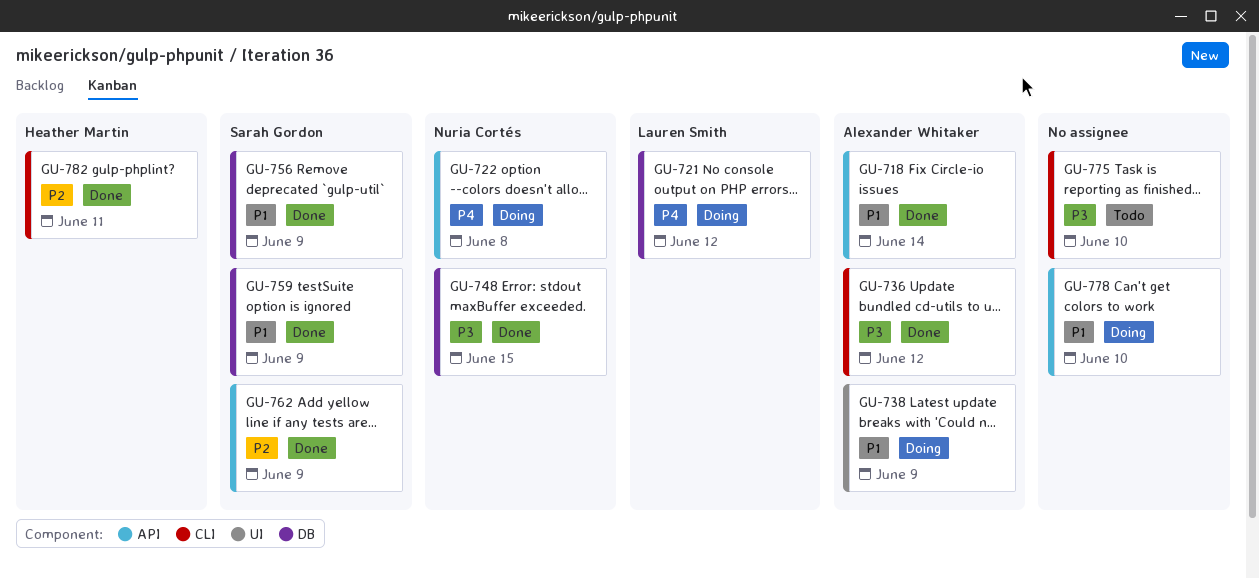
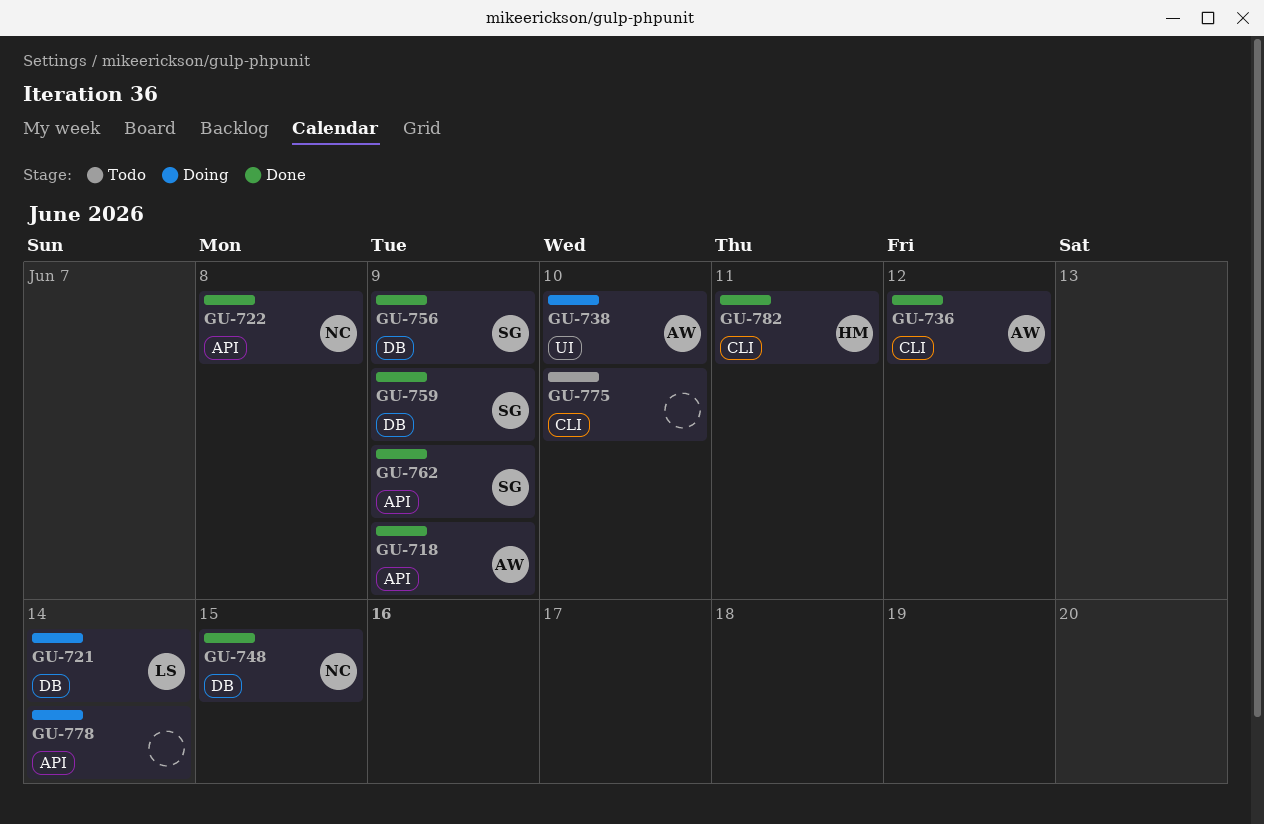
GU-718, due: Jun 14 -> Jun 9
GU-721, due: Jun 12 -> Jun 14
GU-722, status: Doing -> Done
GU-738, due: Jun 9 -> Jun 10
GU-778, due: Jun 10 -> Jun 14

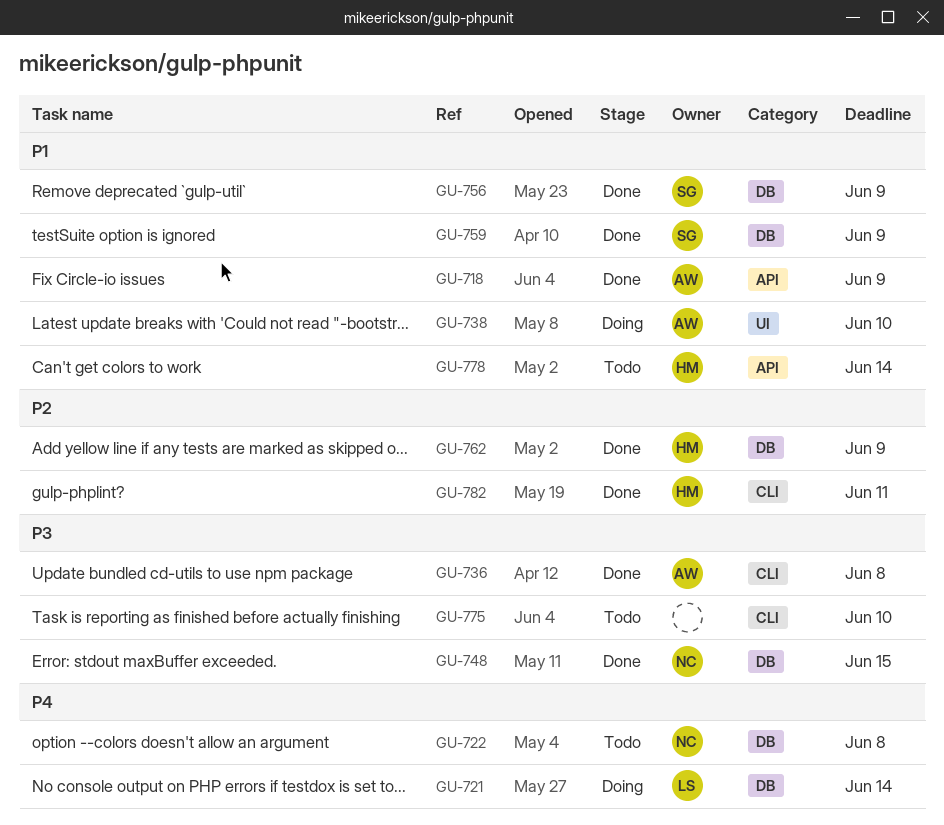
GU-722, status: Done -> Todo
GU-722, label: API -> DB
GU-736, due: Jun 12 -> Jun 8
GU-762, owner: SG -> HM
GU-762, label: API -> DB
GU-778, status: Doing -> Todo
GU-778, owner: none -> HM

